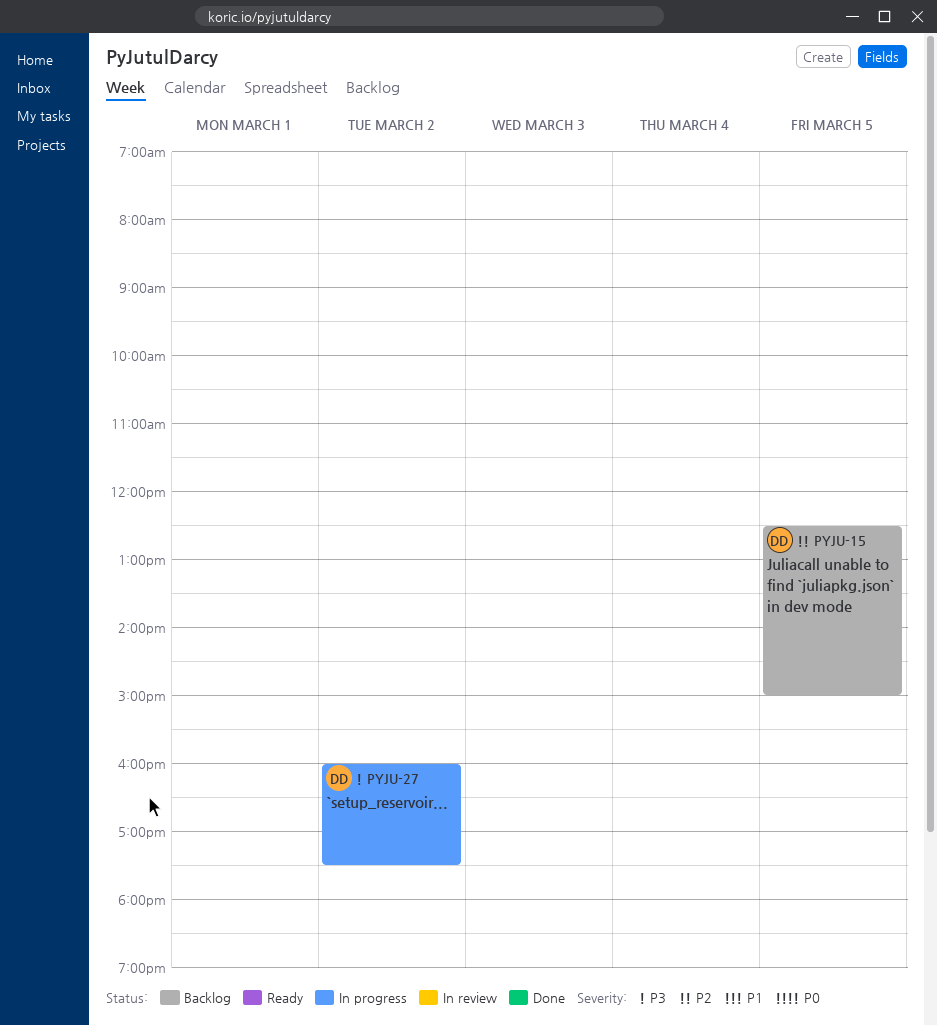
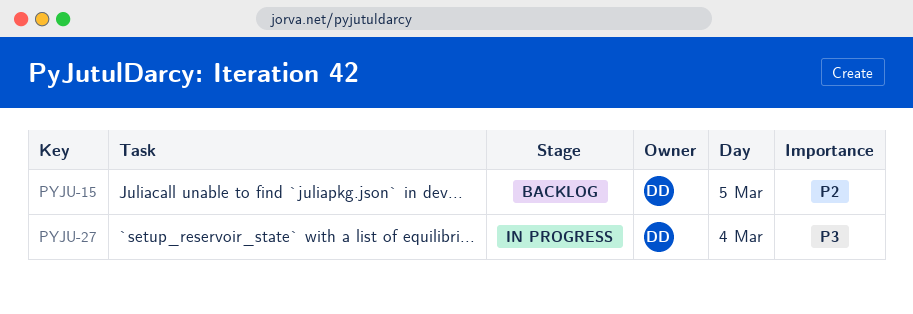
PYJU-27, day: Mar 2 -> Mar 4

